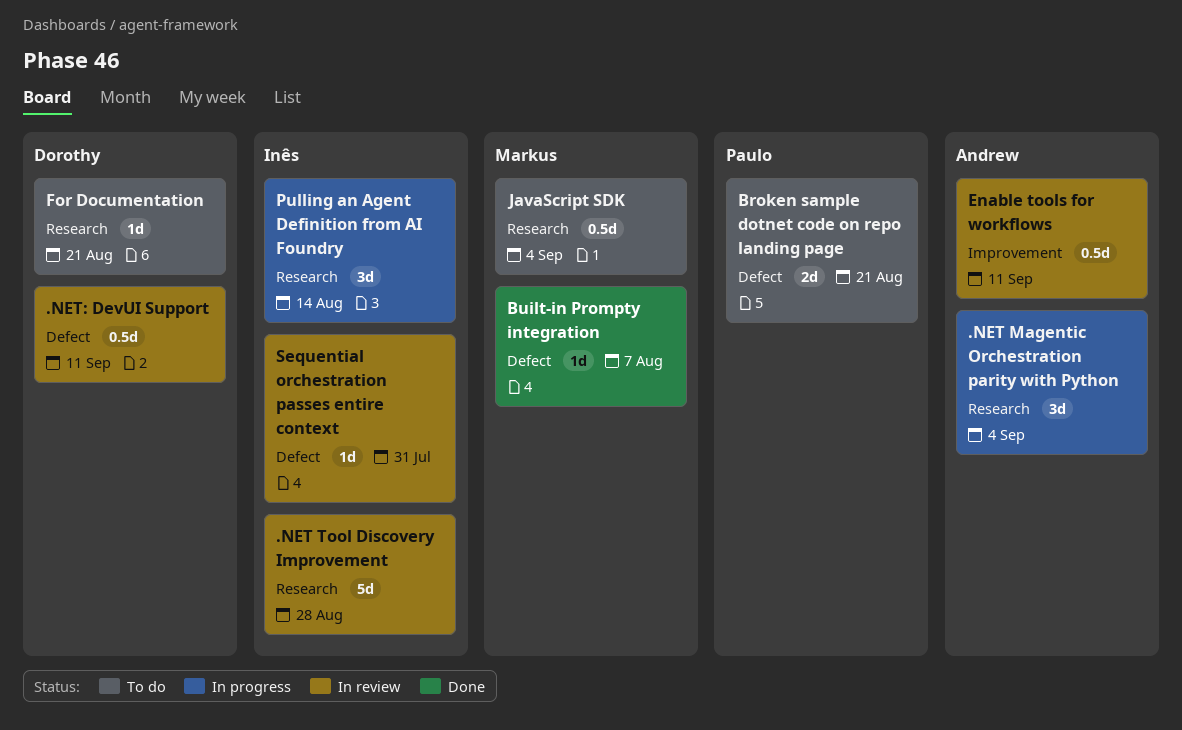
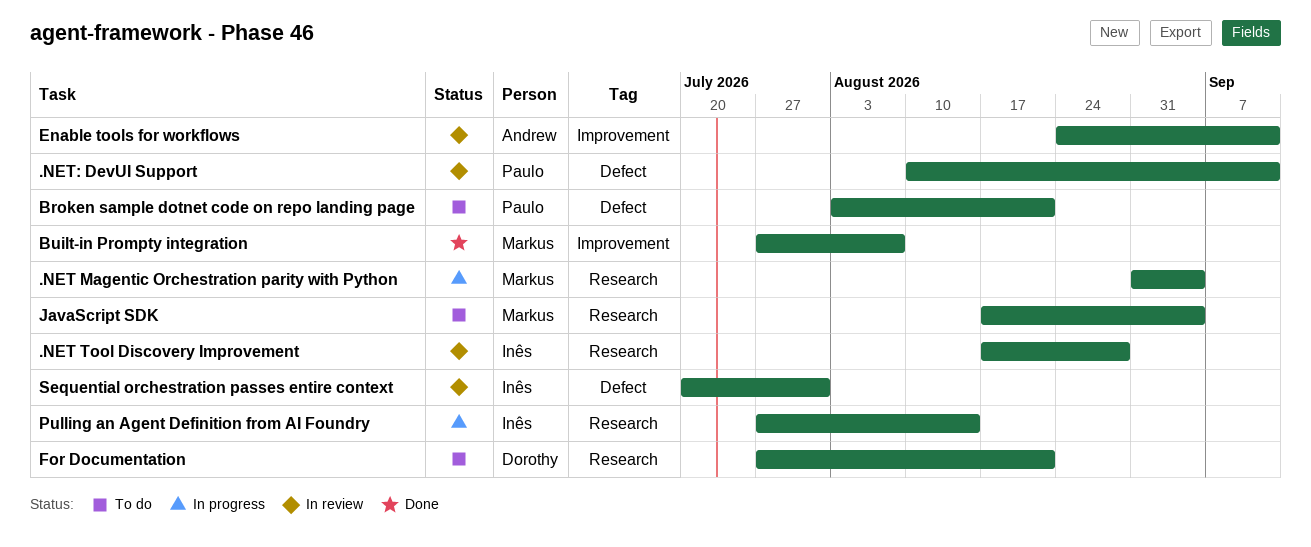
.NET Magentic Orchestration parity with Python, owner: Andrew -> Markus
.NET: DevUI Support, owner: Dorothy -> Paulo
Built-in Prompty integration, label: Defect -> Improvement

